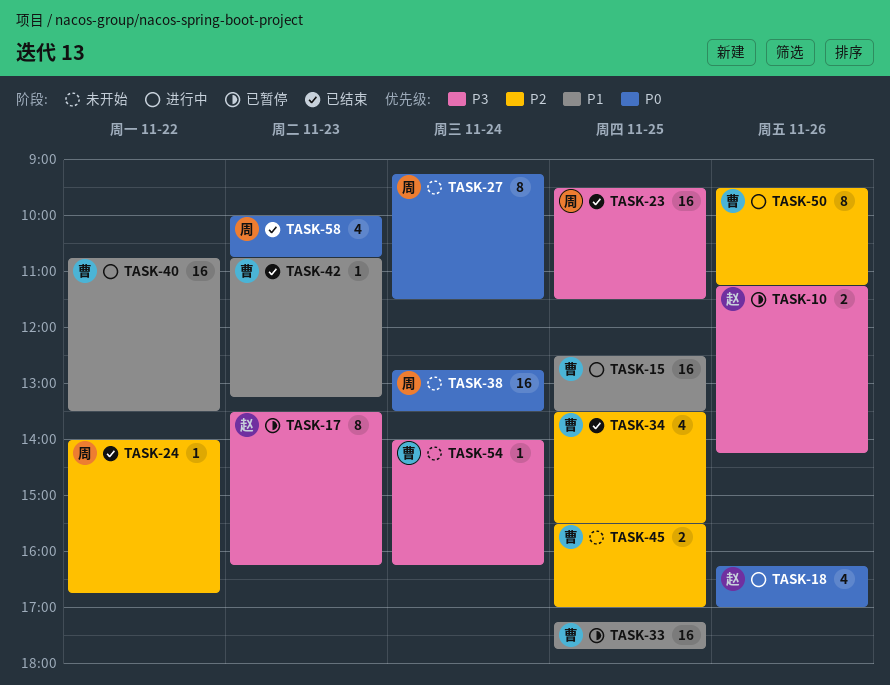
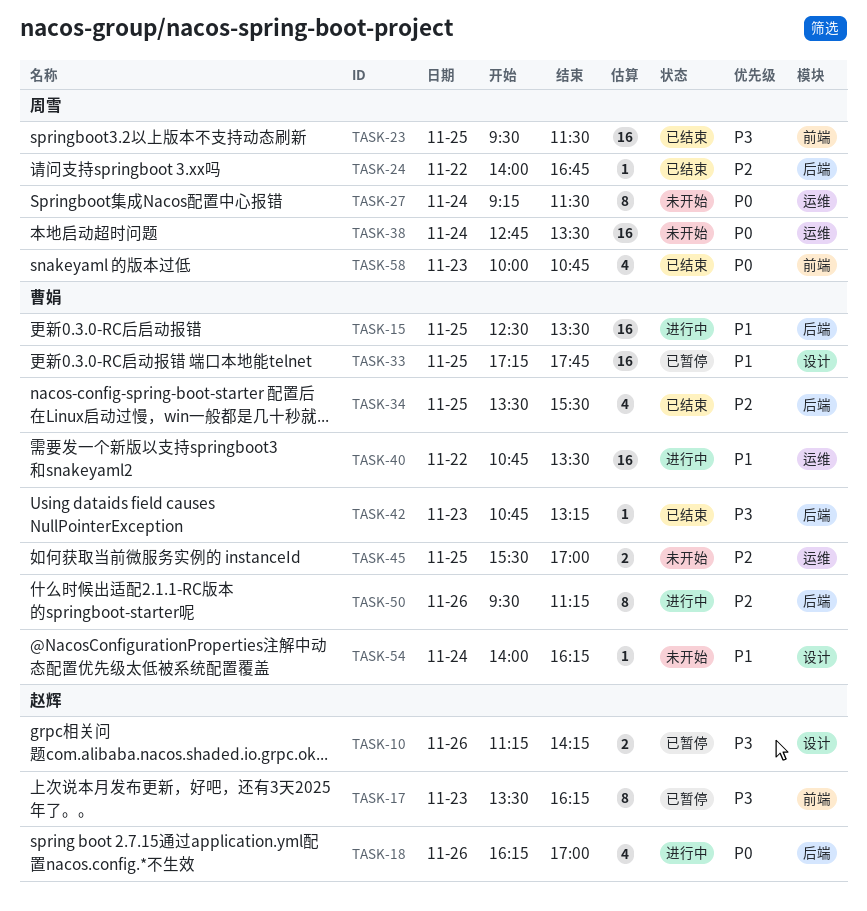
TASK-42, priority: P1 -> P3
TASK-54, priority: P3 -> P1

